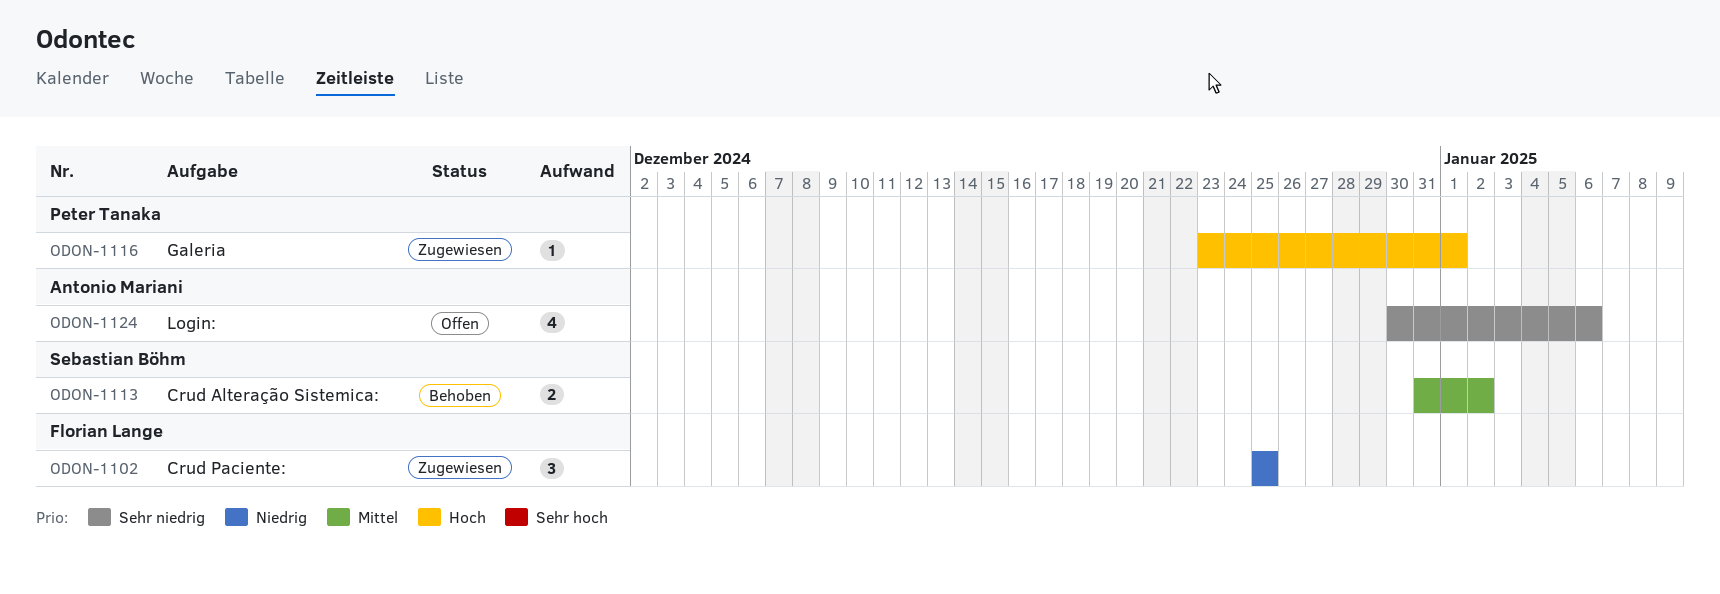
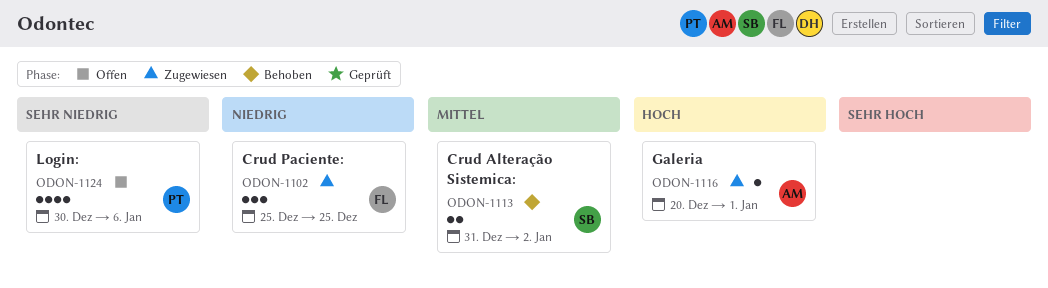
ODON-1116, owner: Peter Tanaka -> Antonio Mariani
ODON-1116, start: Dec 23 -> Dec 20
ODON-1124, owner: Antonio Mariani -> Peter Tanaka

